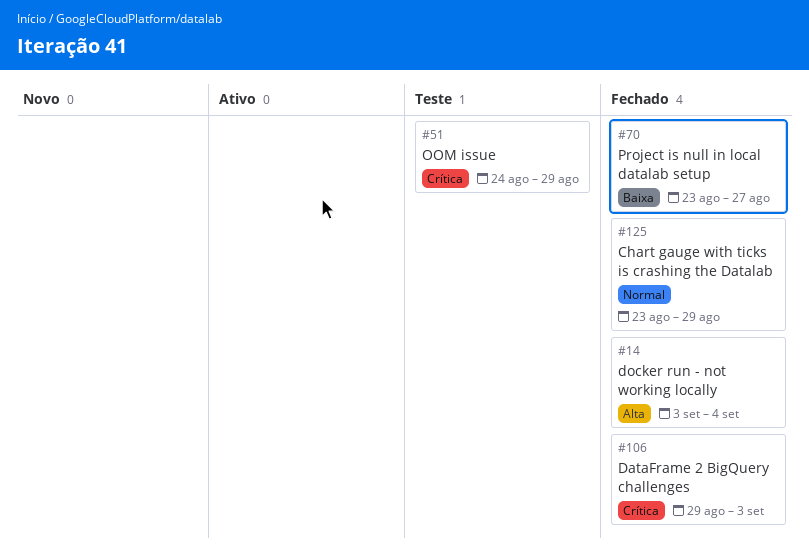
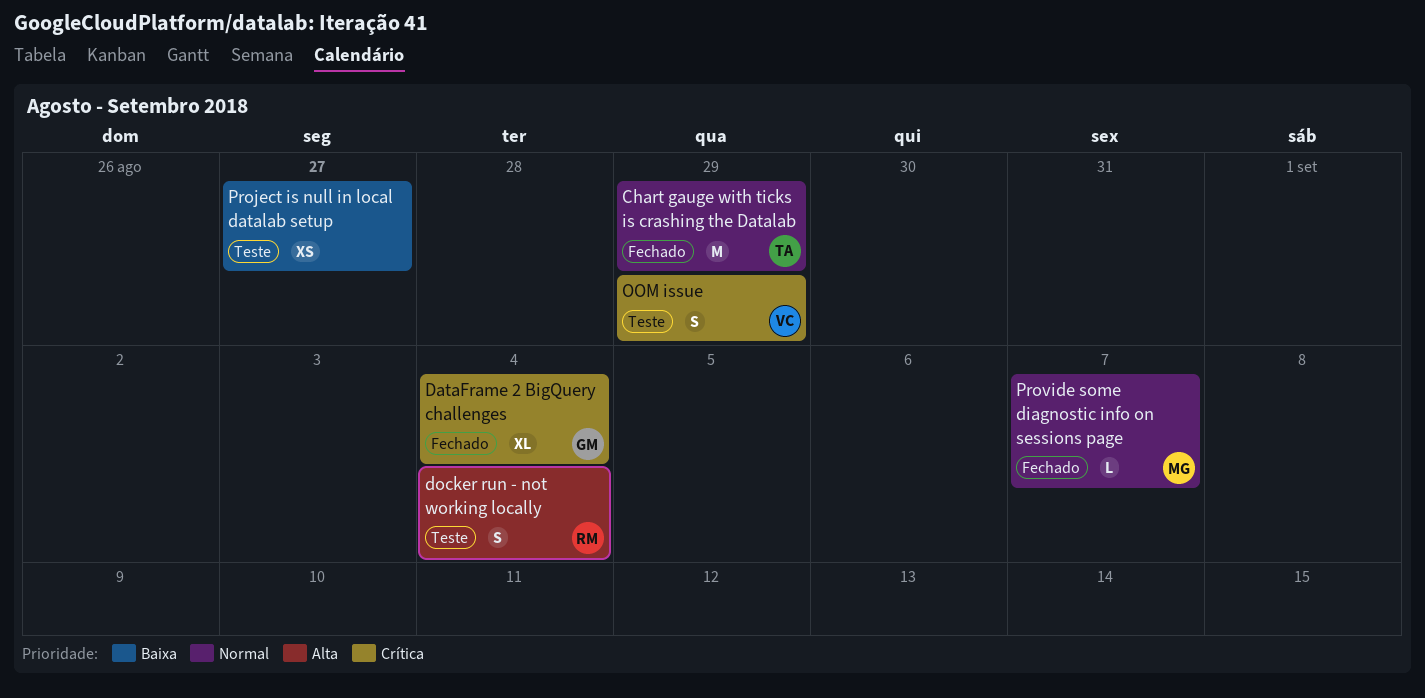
DataFrame 2 BigQuery challenges, due: Sep 3 -> Sep 4
docker run - not working locally, status: Fechado -> Teste
Project is null in local datalab setup, status: Fechado -> Teste
Provide some diagnostic info on sessions page: none -> present

